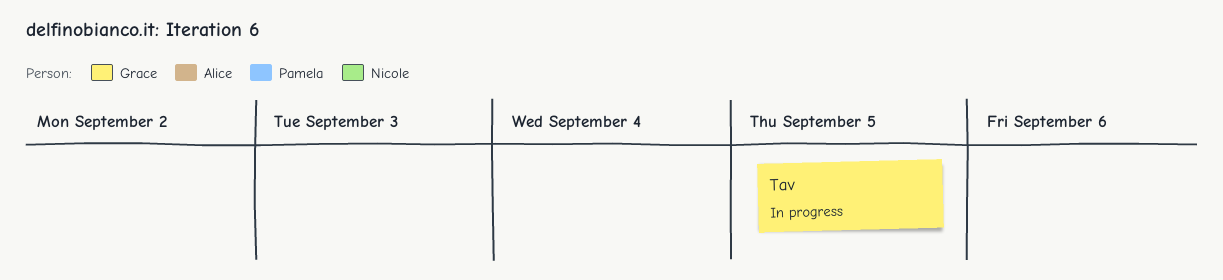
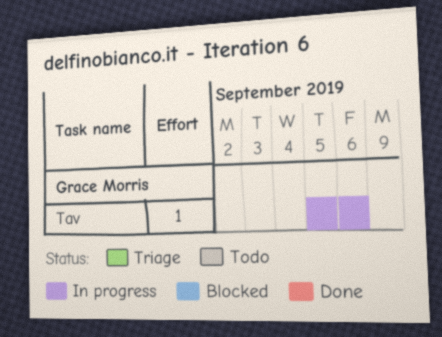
Tav, due: Sep 5 -> Sep 6

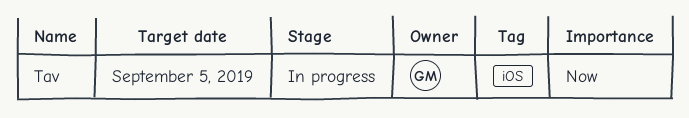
Tav, due: Sep 6 -> Sep 5

